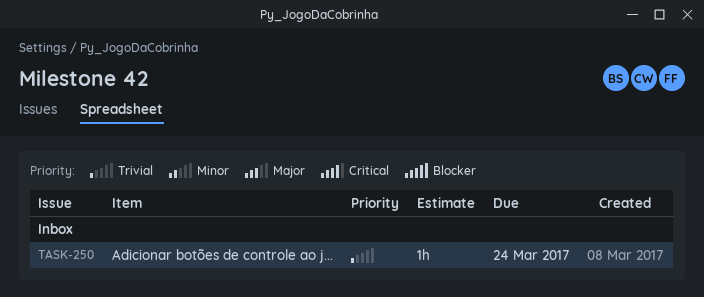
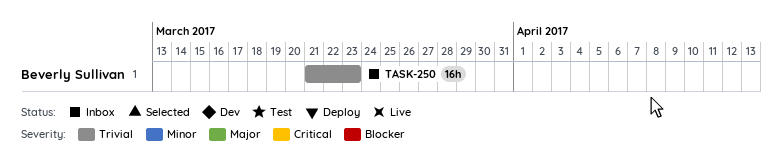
TASK-250, estimate: 1h -> 16h
TASK-250, due: Mar 24 -> Mar 23

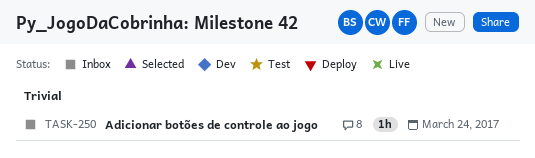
TASK-250, estimate: 16h -> 1h
TASK-250, due: Mar 23 -> Mar 24

